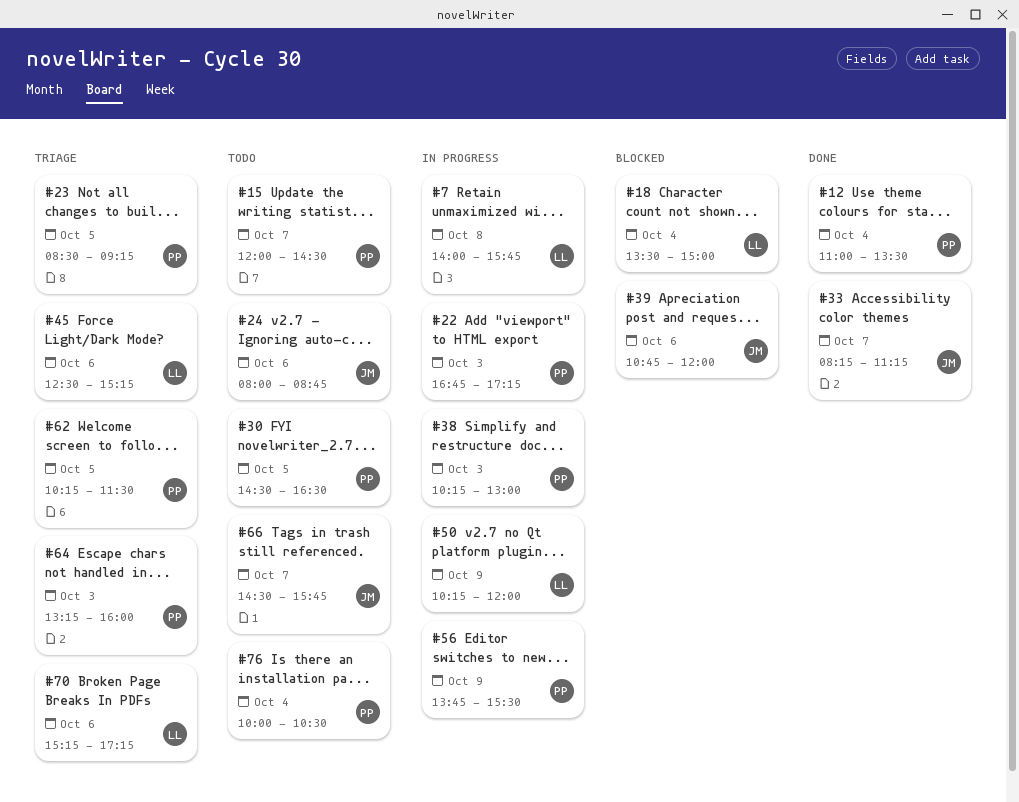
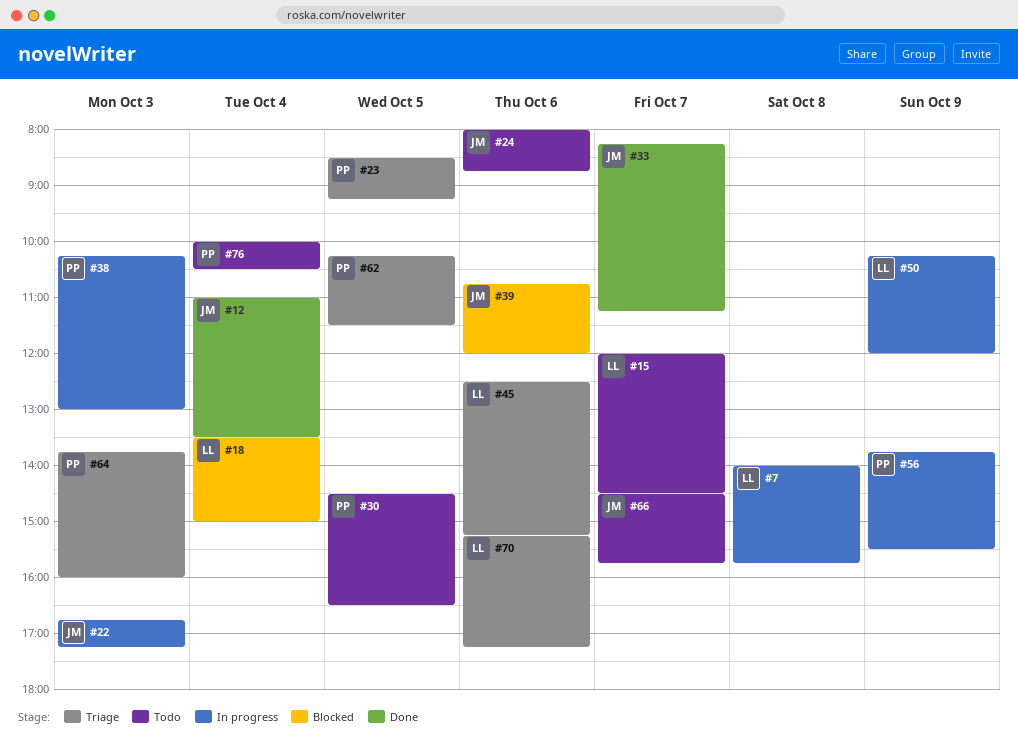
#12, owner: PP -> JM
#15, owner: PP -> LL
#22, owner: PP -> JM
#64, begins: 13:15 -> 13:45

